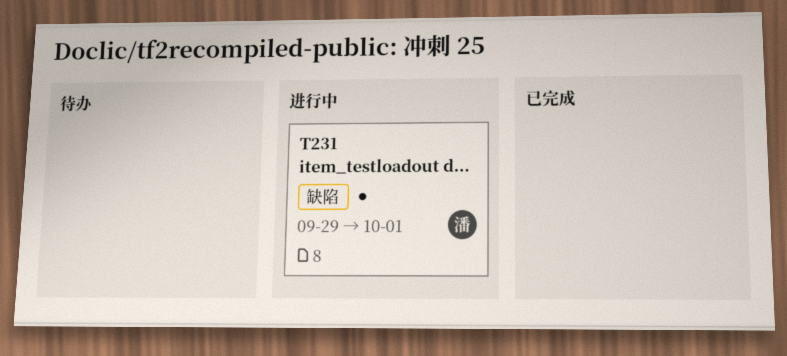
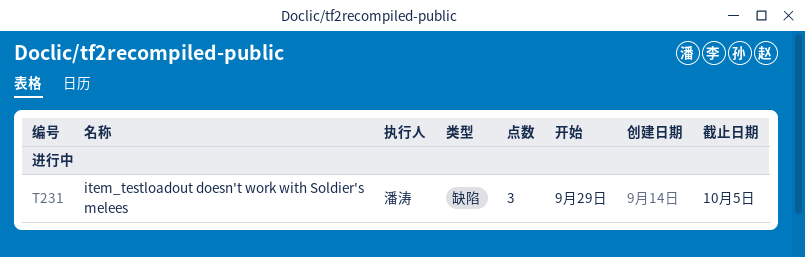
T231, estimate: 1 -> 3
T231, due: Oct 1 -> Oct 5

